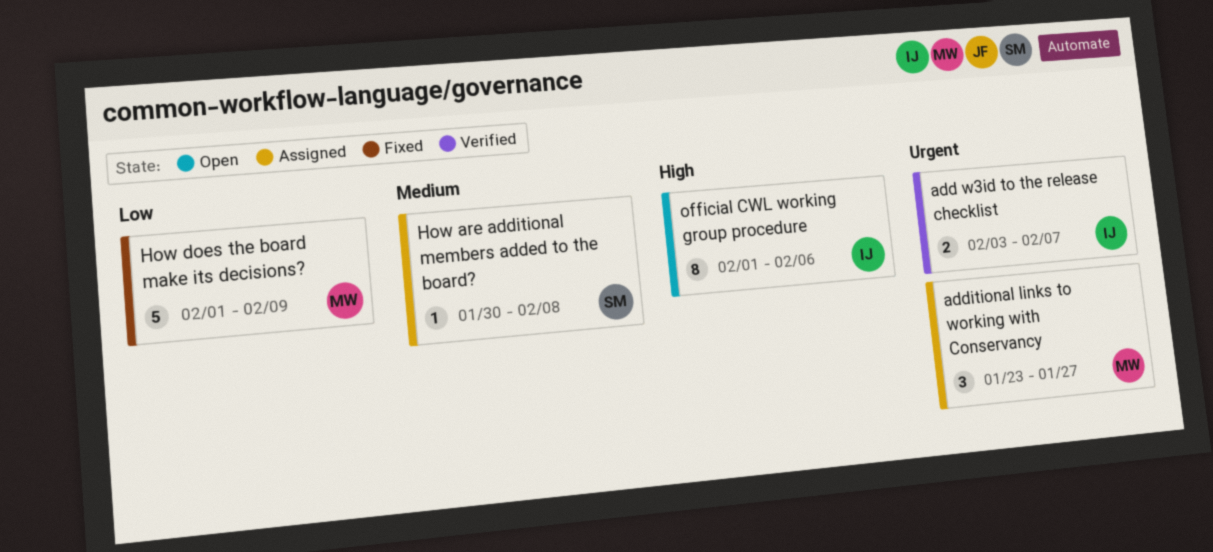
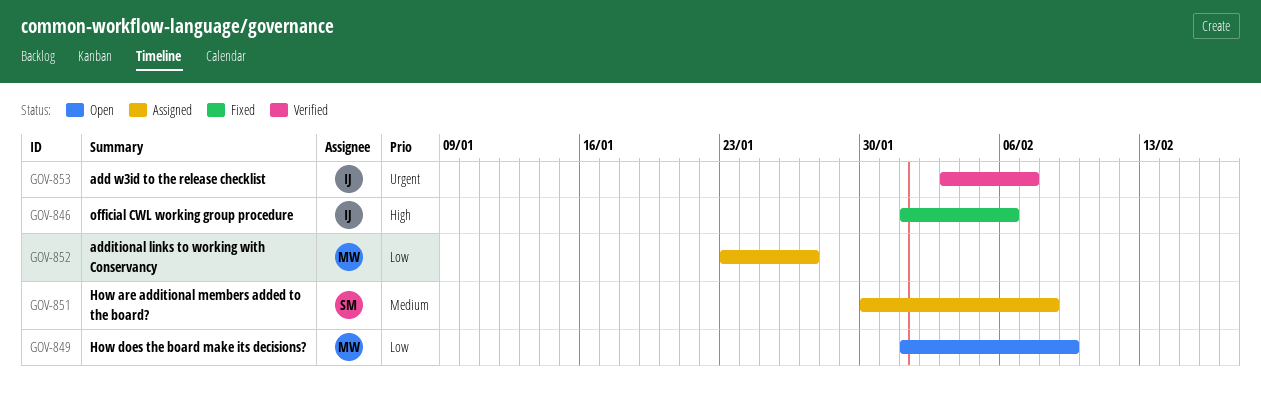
additional links to working with Conservancy, priority: Urgent -> Low
How does the board make its decisions?, status: Fixed -> Open
official CWL working group procedure, status: Open -> Fixed

